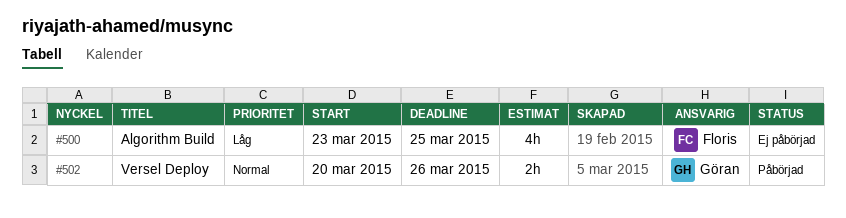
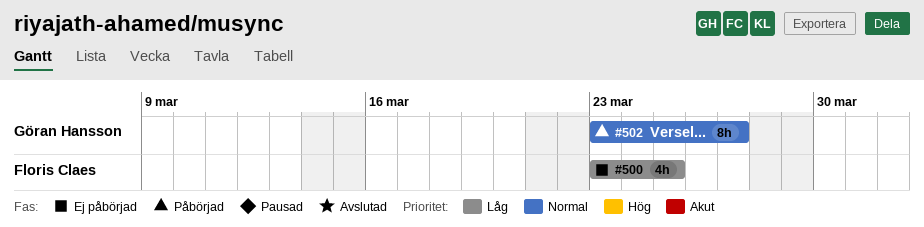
#502, estimate: 2h -> 8h
#502, start: Mar 20 -> Mar 23
#502, due: Mar 26 -> Mar 27

